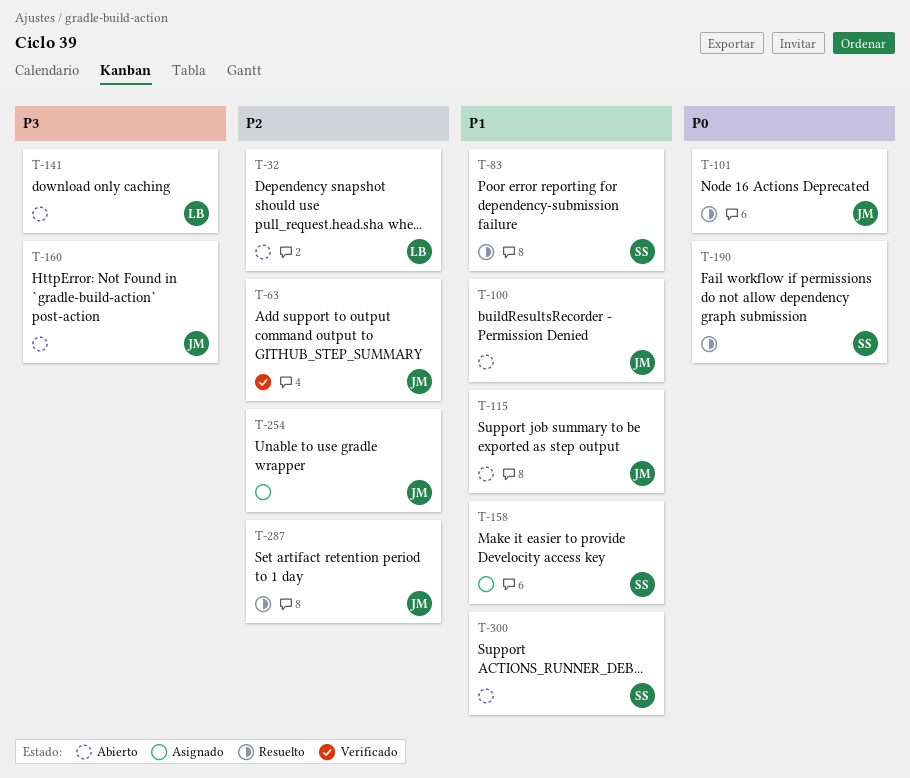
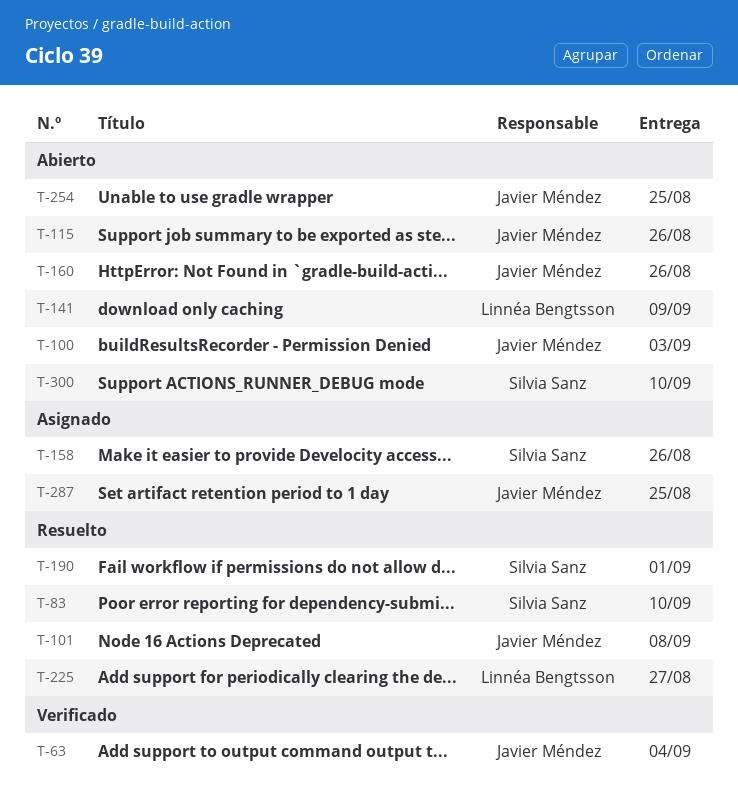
T-32: present -> none
T-225: none -> present
T-254, status: Asignado -> Abierto
T-287, status: Resuelto -> Asignado

